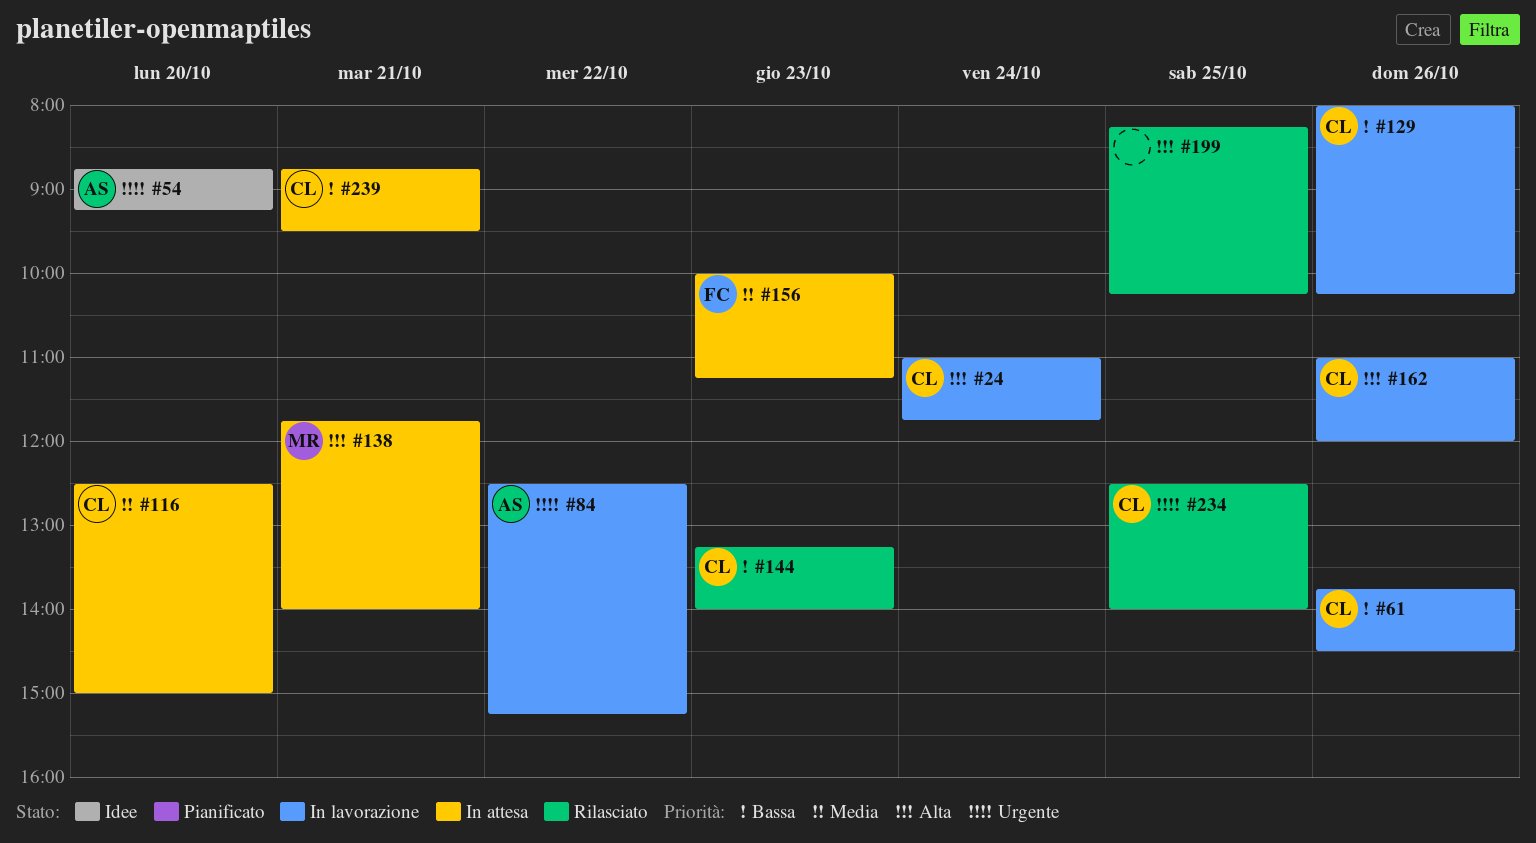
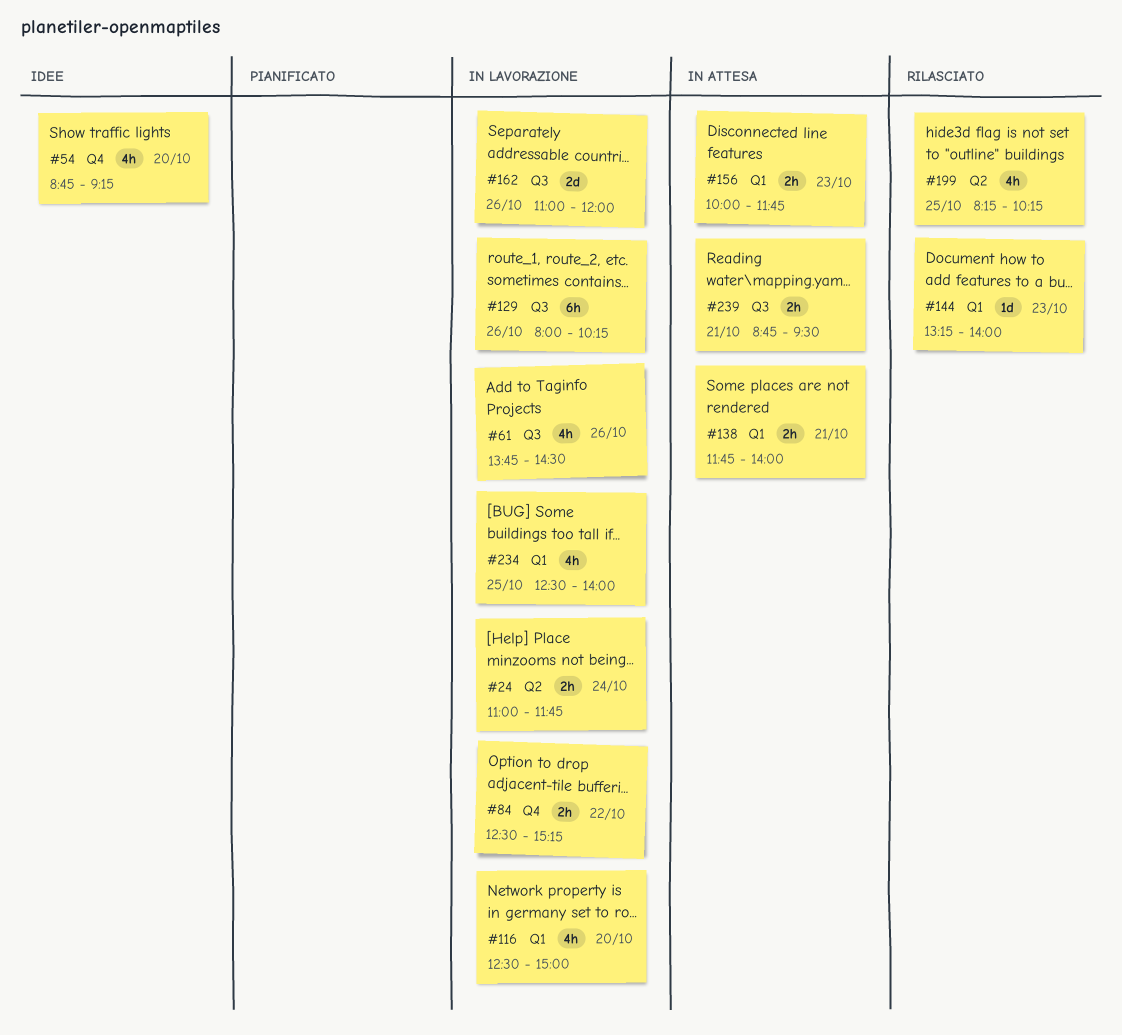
#116, status: In attesa -> In lavorazione
#156, ends: 11:15 -> 11:45
#234, status: Rilasciato -> In lavorazione

